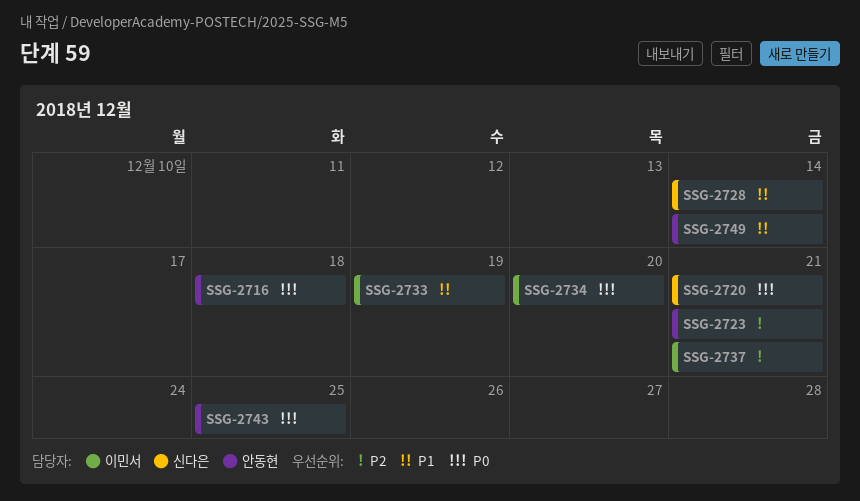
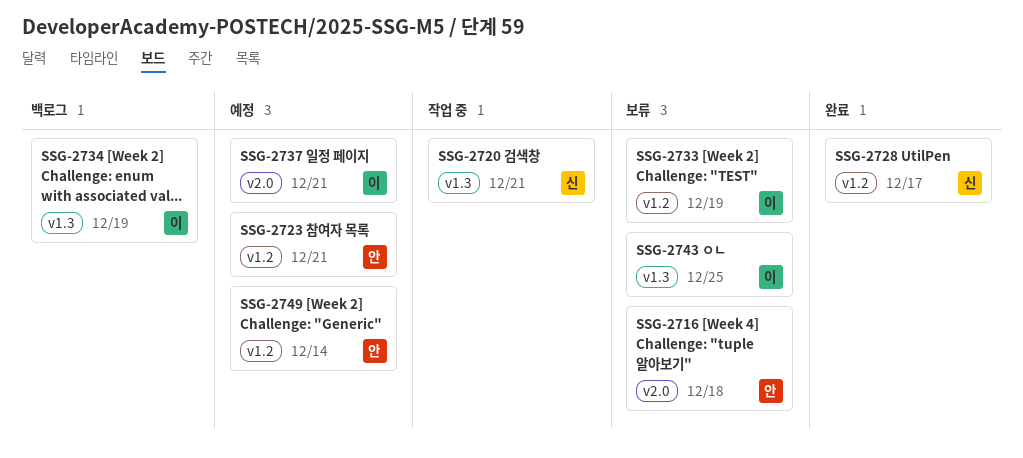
SSG-2728, due: Dec 14 -> Dec 17
SSG-2734, due: Dec 20 -> Dec 19
SSG-2743, owner: 안동현 -> 이민서

